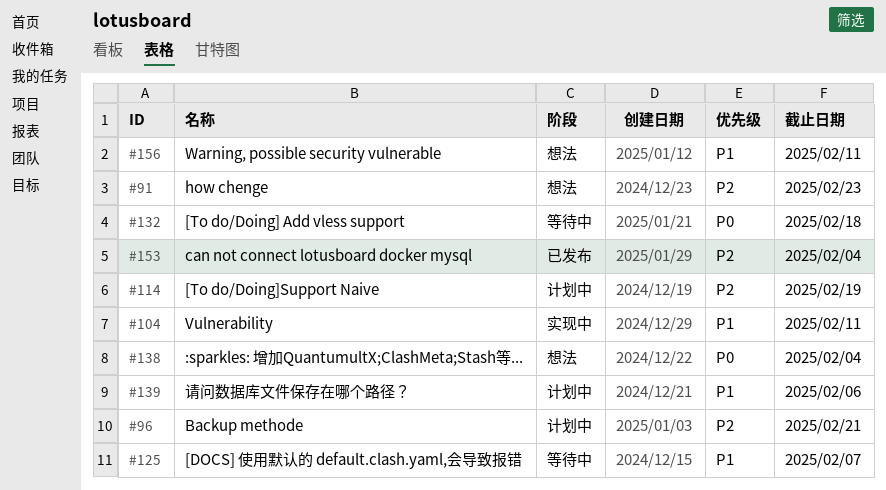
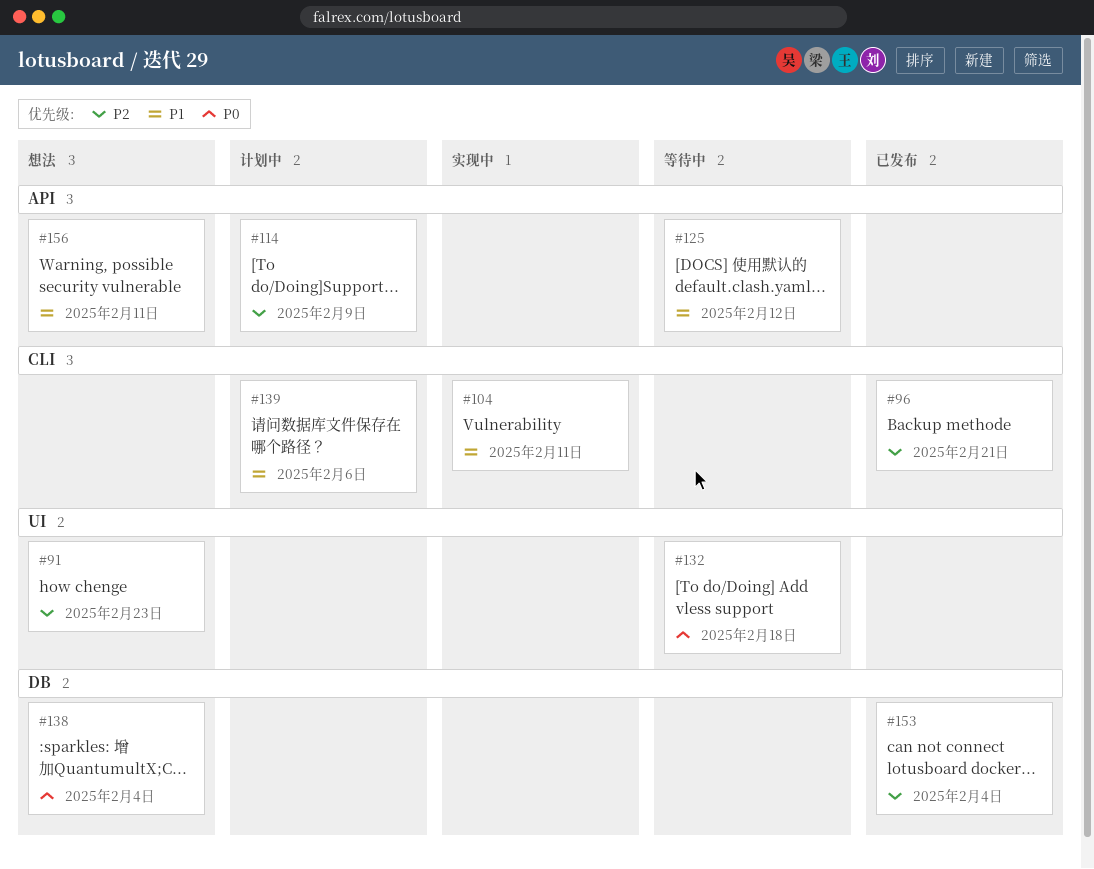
#96, status: 计划中 -> 已发布
#114, due: Feb 19 -> Feb 9
#125, due: Feb 7 -> Feb 12

